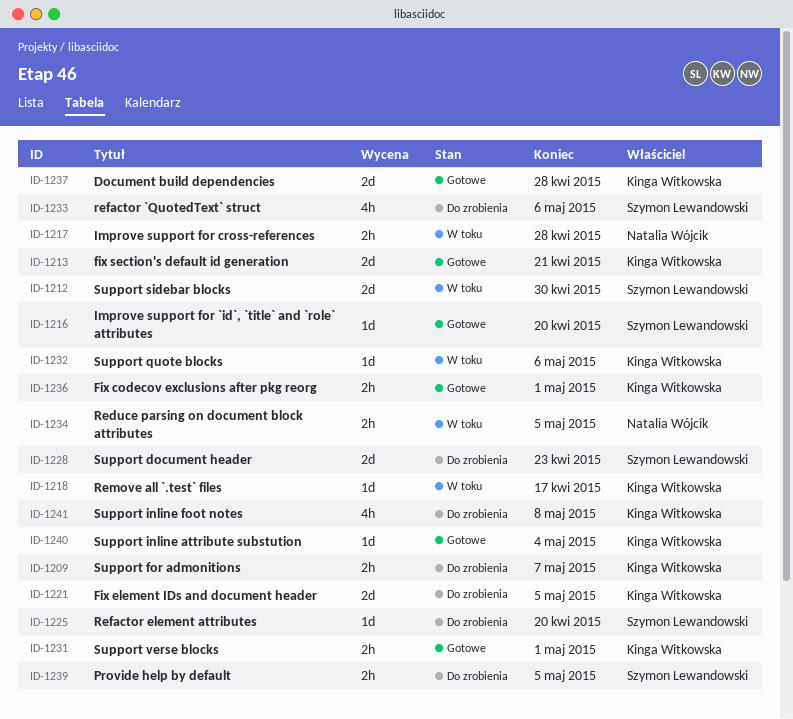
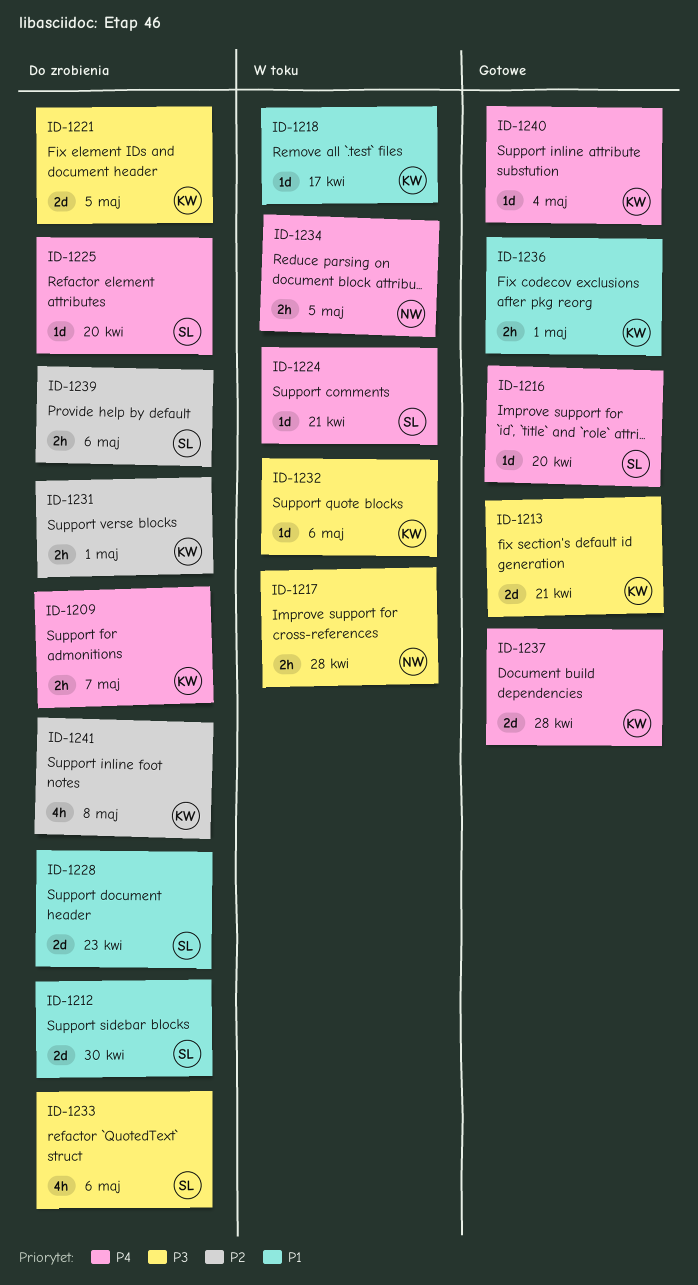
ID-1212, status: W toku -> Do zrobienia
ID-1224: none -> present
ID-1231, status: Gotowe -> Do zrobienia
ID-1239, due: May 5 -> May 6

